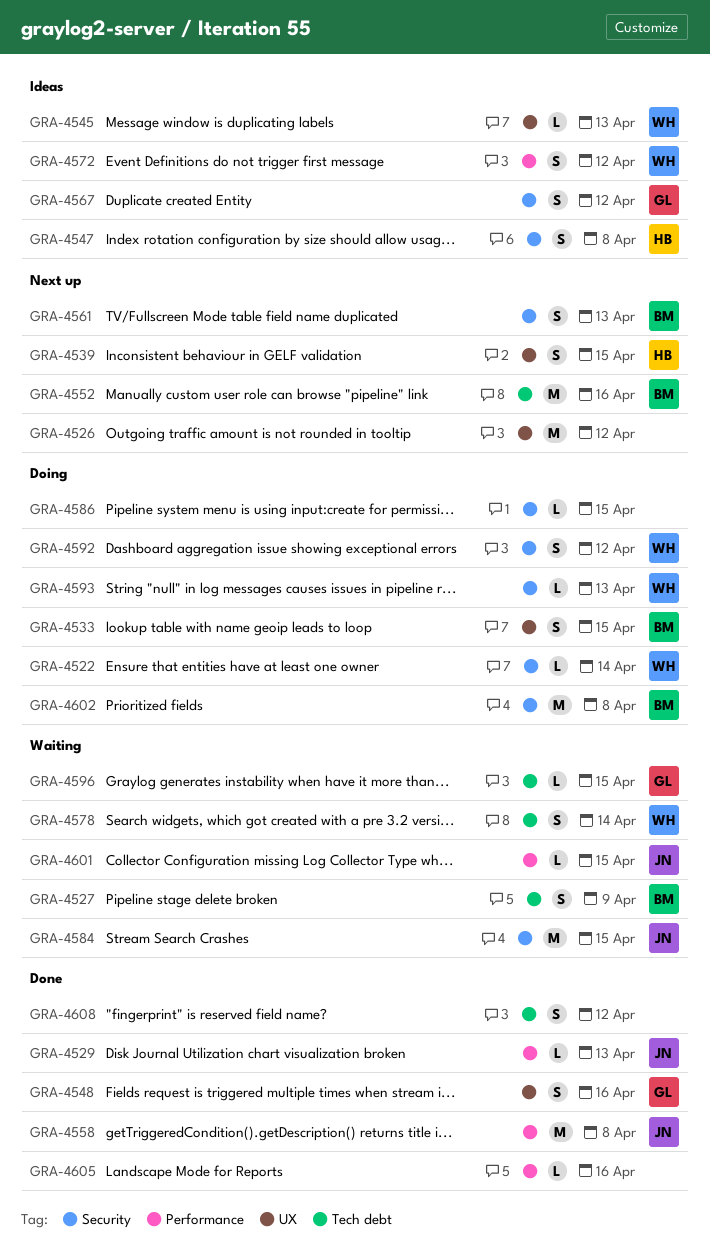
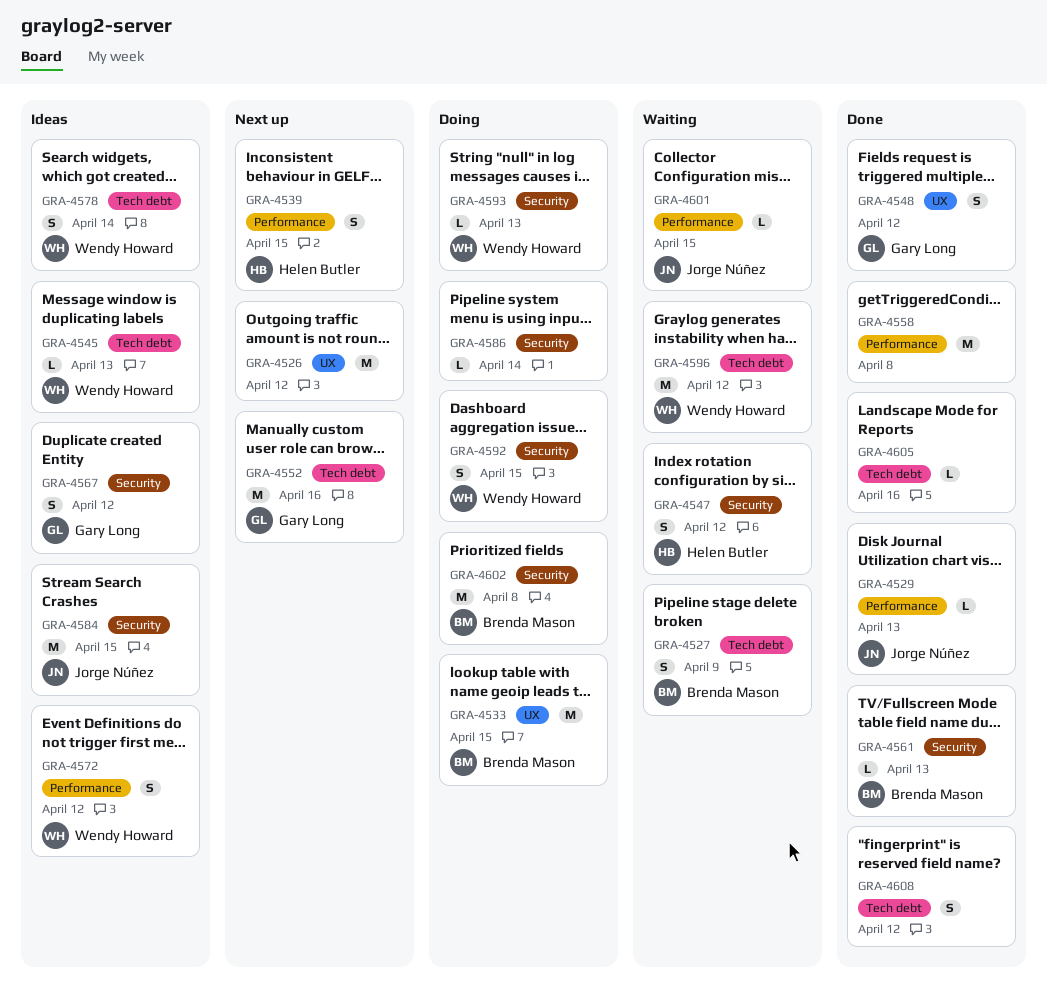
GRA-4522: present -> none
GRA-4533, estimate: S -> M
GRA-4539, label: UX -> Performance
GRA-4545, label: UX -> Tech debt
GRA-4547, status: Ideas -> Waiting
GRA-4547, due: Apr 8 -> Apr 12
GRA-4548, due: Apr 16 -> Apr 12
GRA-4552, owner: Brenda Mason -> Gary Long
GRA-4558, owner: Jorge Núñez -> none
GRA-4561, status: Next up -> Done
GRA-4561, estimate: S -> L
GRA-4578, status: Waiting -> Ideas
GRA-4584, status: Waiting -> Ideas
GRA-4586, due: Apr 15 -> Apr 14
GRA-4592, due: Apr 12 -> Apr 15
GRA-4596, owner: Gary Long -> Wendy Howard
GRA-4596, estimate: L -> M
GRA-4596, due: Apr 15 -> Apr 12
GRA-4605, label: Performance -> Tech debt

